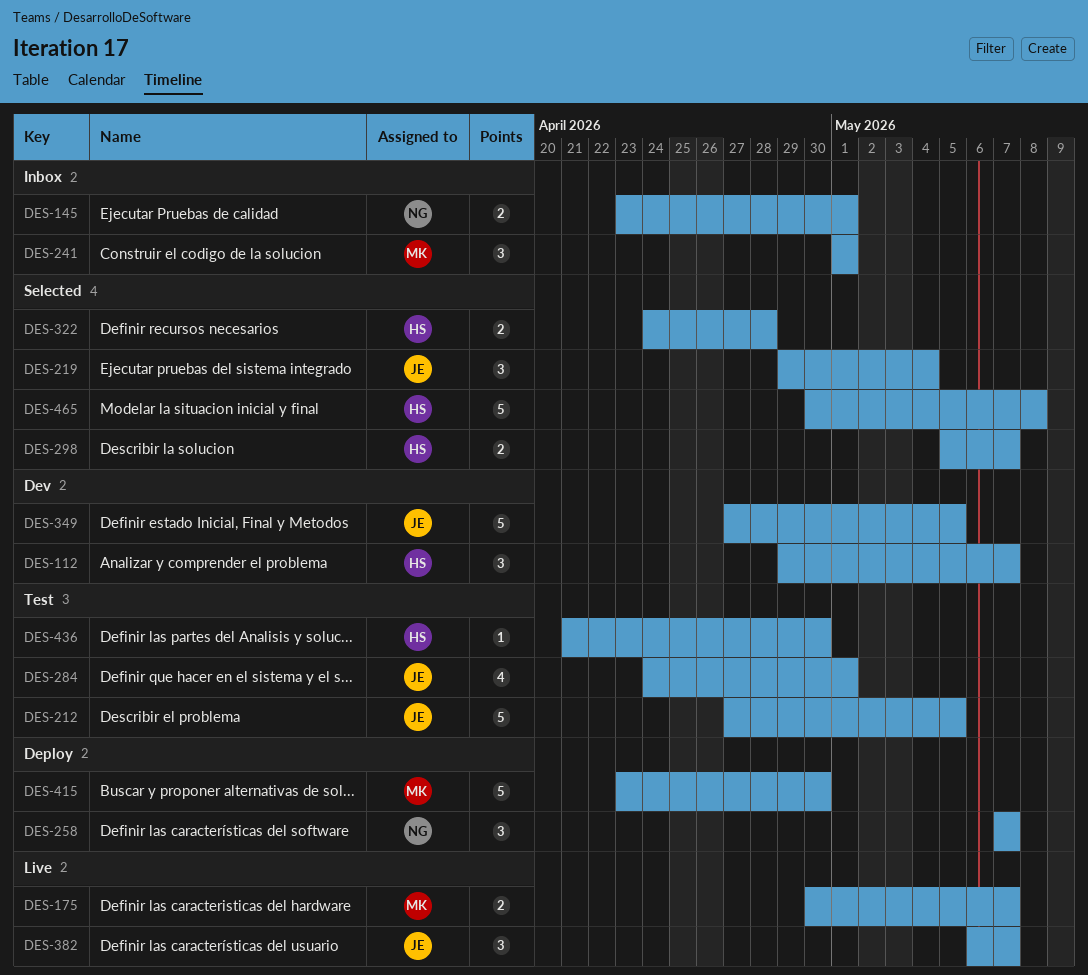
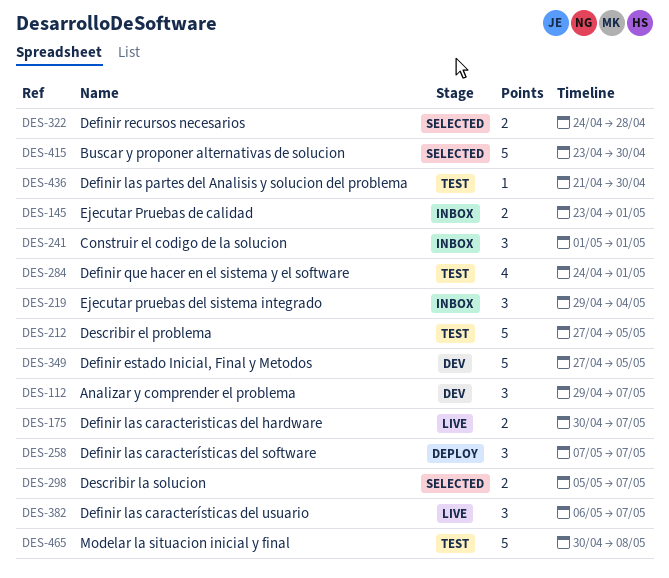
DES-219, status: Selected -> Inbox
DES-415, status: Deploy -> Selected
DES-465, status: Selected -> Test

